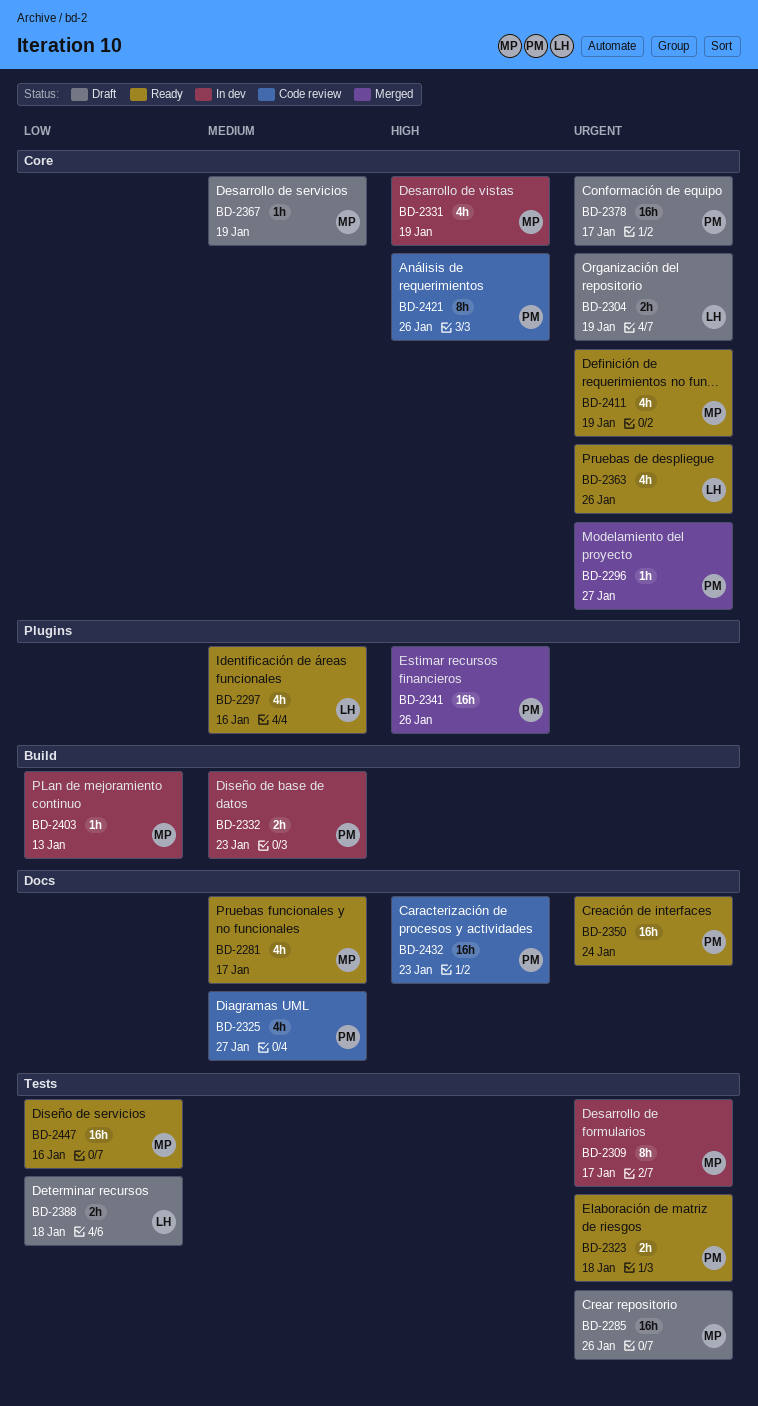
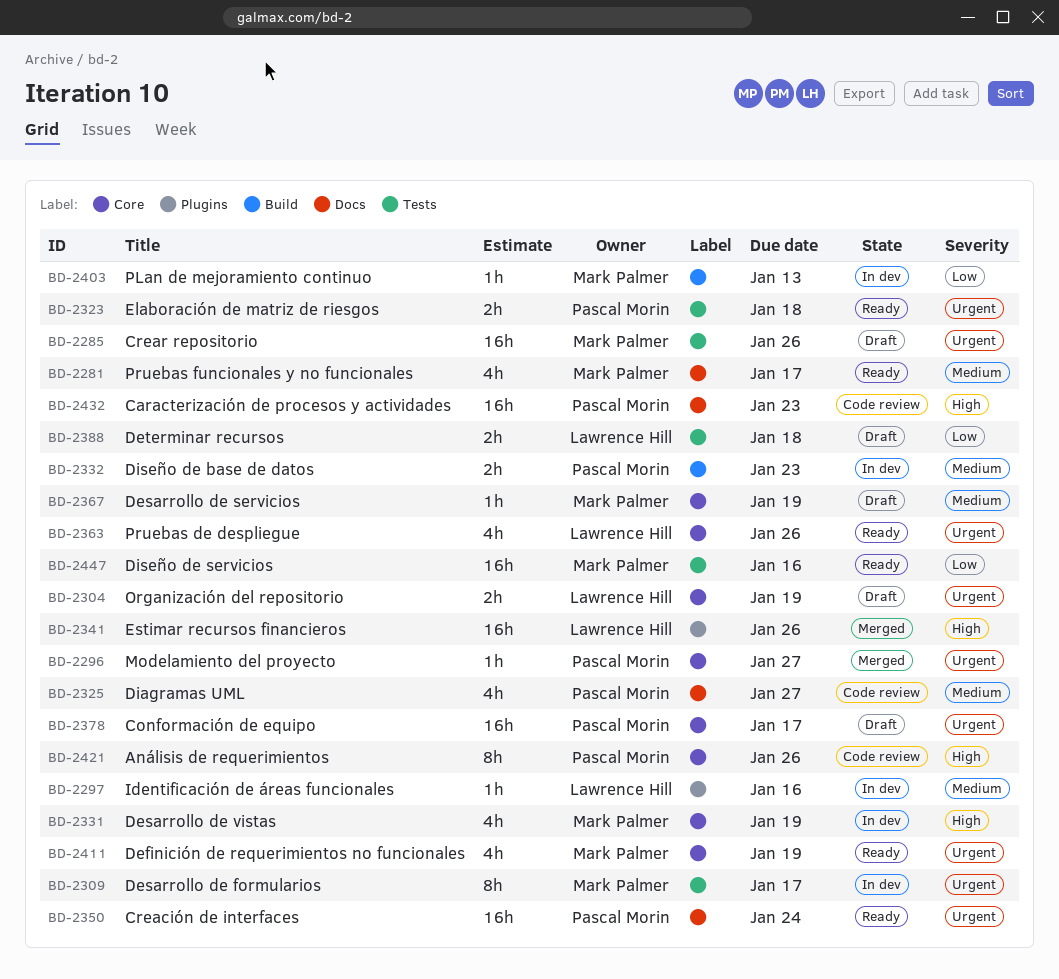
BD-2297, status: Ready -> In dev
BD-2297, estimate: 4h -> 1h
BD-2341, owner: Pascal Morin -> Lawrence Hill

